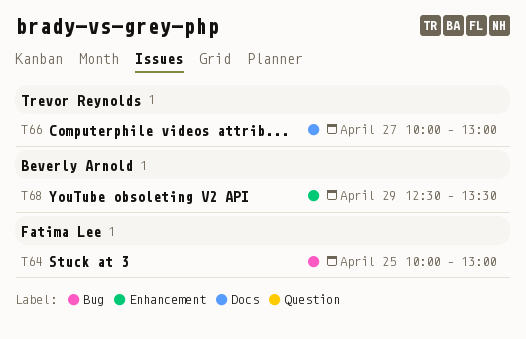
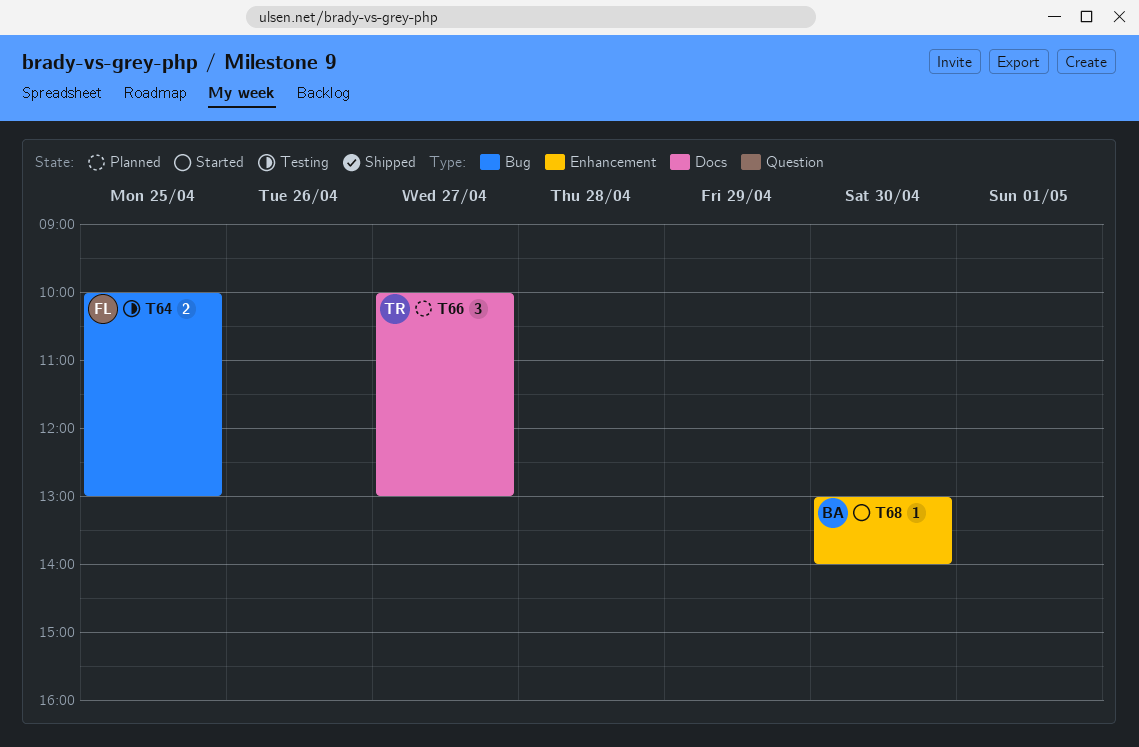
T68, day: Apr 29 -> Apr 30
T68, begins: 12:30 -> 13:00
T68, ends: 13:30 -> 14:00

